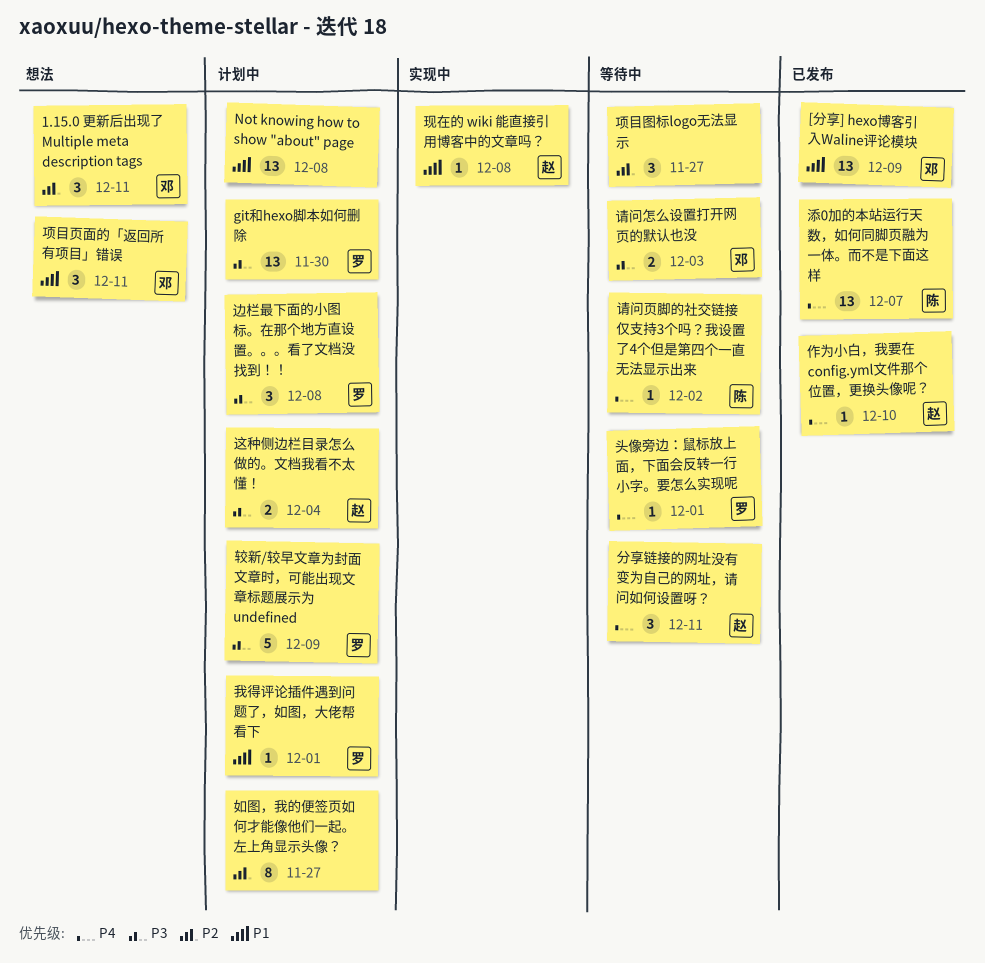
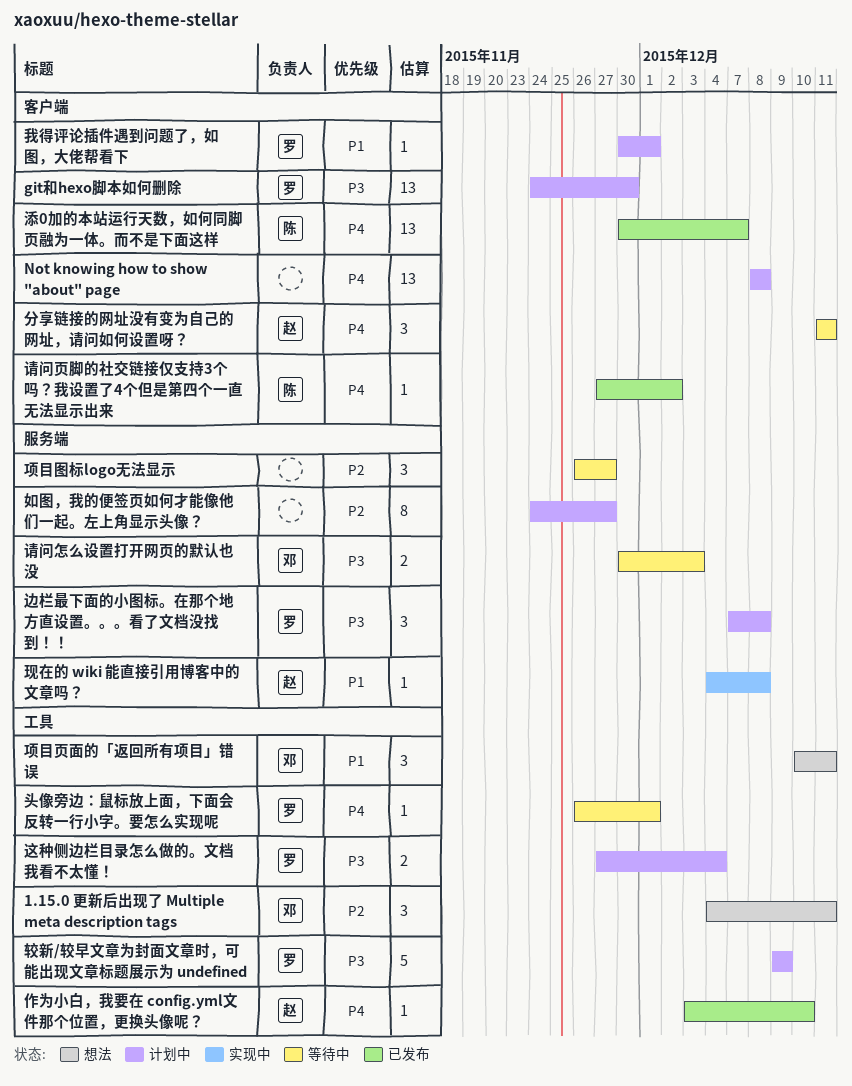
[分享] hexo博客引入Waline评论模块: present -> none
Not knowing how to show "about" page, priority: P1 -> P4
请问页脚的社交链接仅支持3个吗？我设置了4个但是第四个一直无法显示出来, status: 等待中 -> 已发布
这种侧边栏目录怎么做的。文档我看不太懂！, owner: 赵 -> 罗

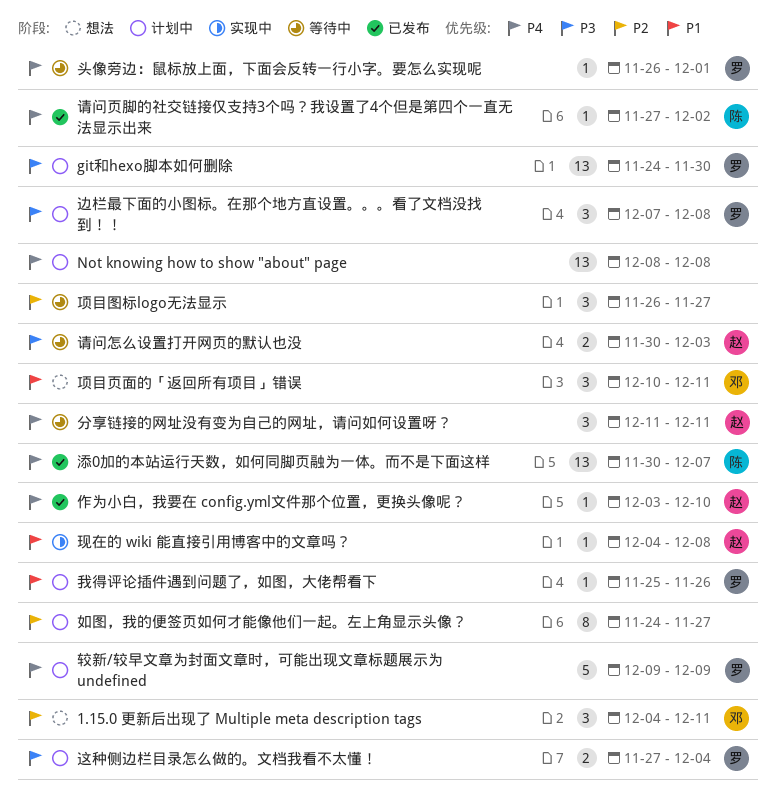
我得评论插件遇到问题了，如图，大佬帮看下, start: Nov 30 -> Nov 25
我得评论插件遇到问题了，如图，大佬帮看下, due: Dec 1 -> Nov 26
请问怎么设置打开网页的默认也没, owner: 邓 -> 赵
较新/较早文章为封面文章时，可能出现文章标题展示为 undefined, priority: P3 -> P4

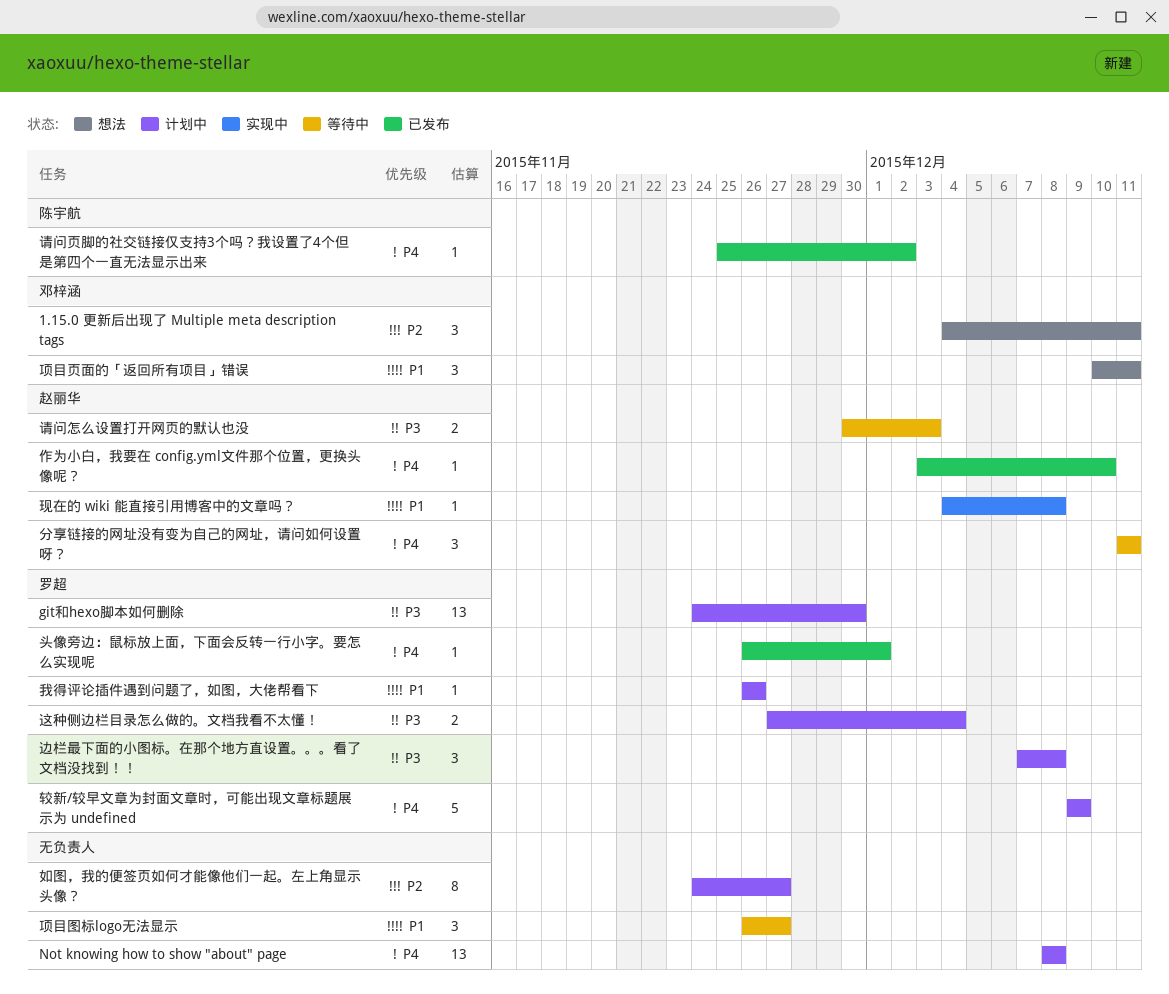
头像旁边：鼠标放上面，下面会反转一行小字。要怎么实现呢, status: 等待中 -> 已发布
我得评论插件遇到问题了，如图，大佬帮看下, start: Nov 25 -> Nov 26
添0加的本站运行天数，如何同脚页融为一体。而不是下面这样: present -> none
请问页脚的社交链接仅支持3个吗？我设置了4个但是第四个一直无法显示出来, start: Nov 27 -> Nov 25
项目图标logo无法显示, priority: P2 -> P1

